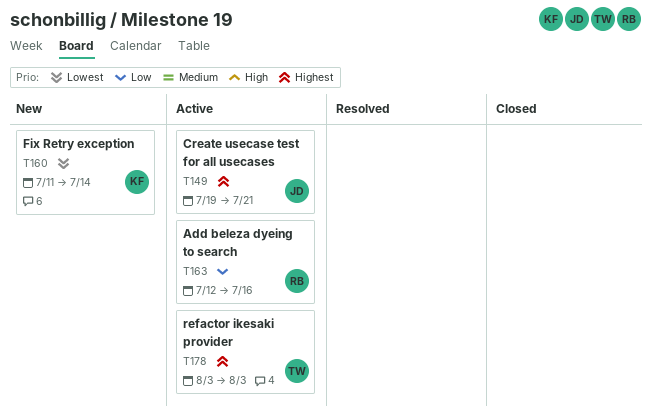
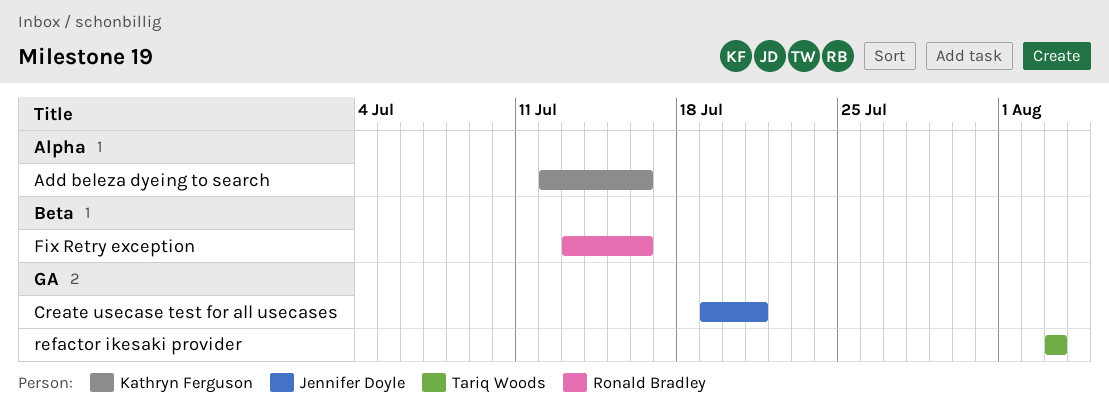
Add beleza dyeing to search, owner: Ronald Bradley -> Kathryn Ferguson
Fix Retry exception, owner: Kathryn Ferguson -> Ronald Bradley
Fix Retry exception, start: Jul 11 -> Jul 13
Fix Retry exception, due: Jul 14 -> Jul 16

